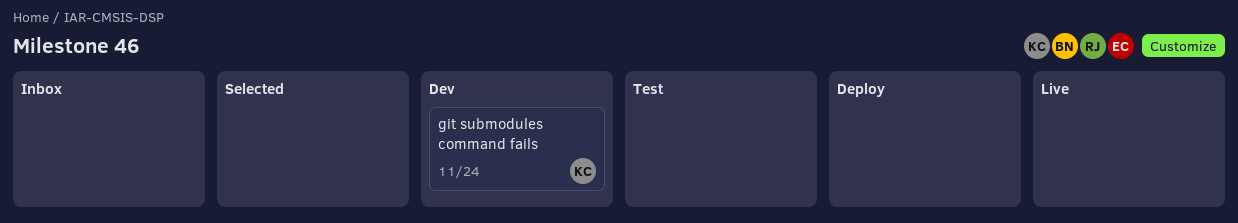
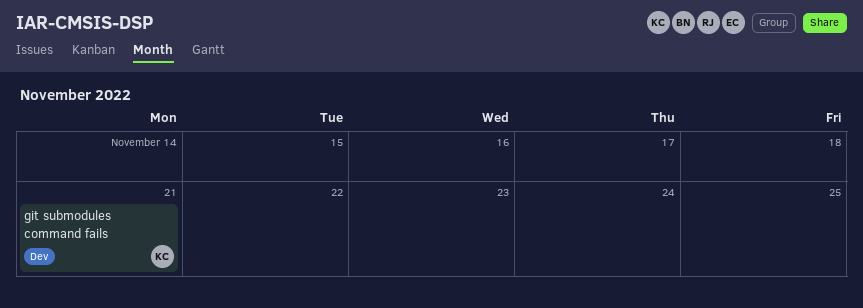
git submodules command fails, due: Nov 24 -> Nov 21

